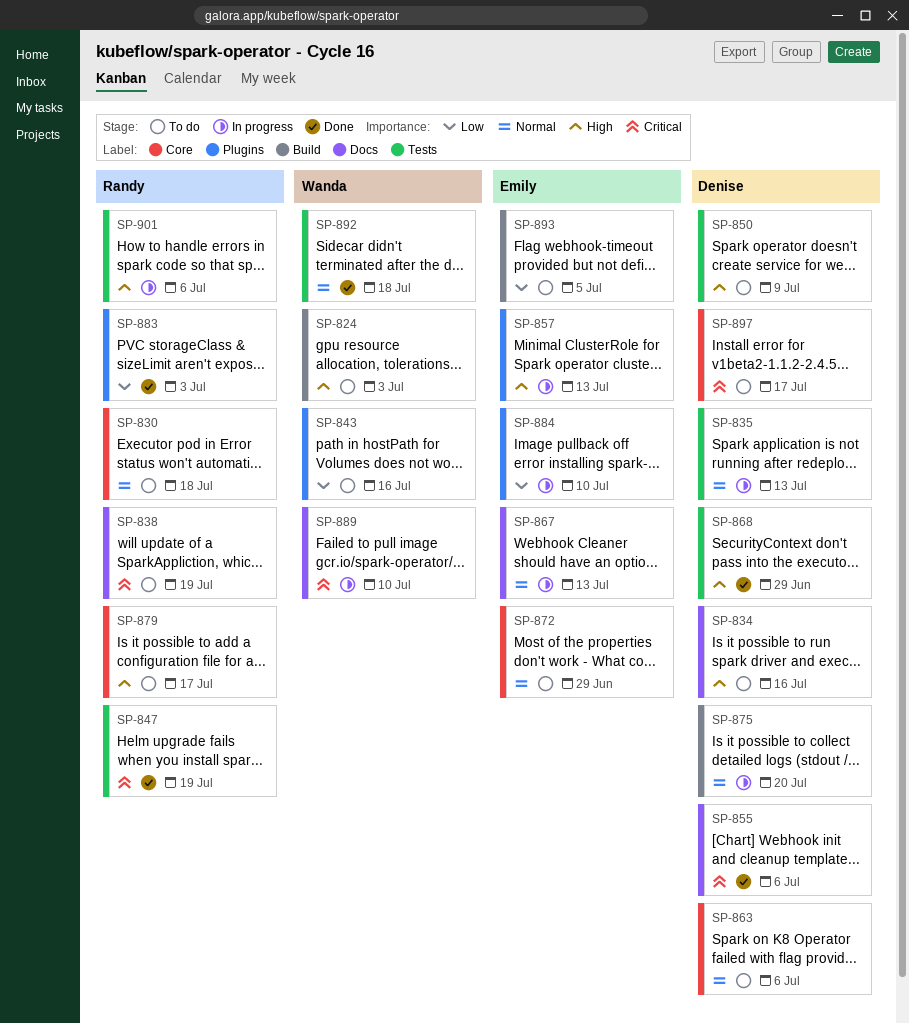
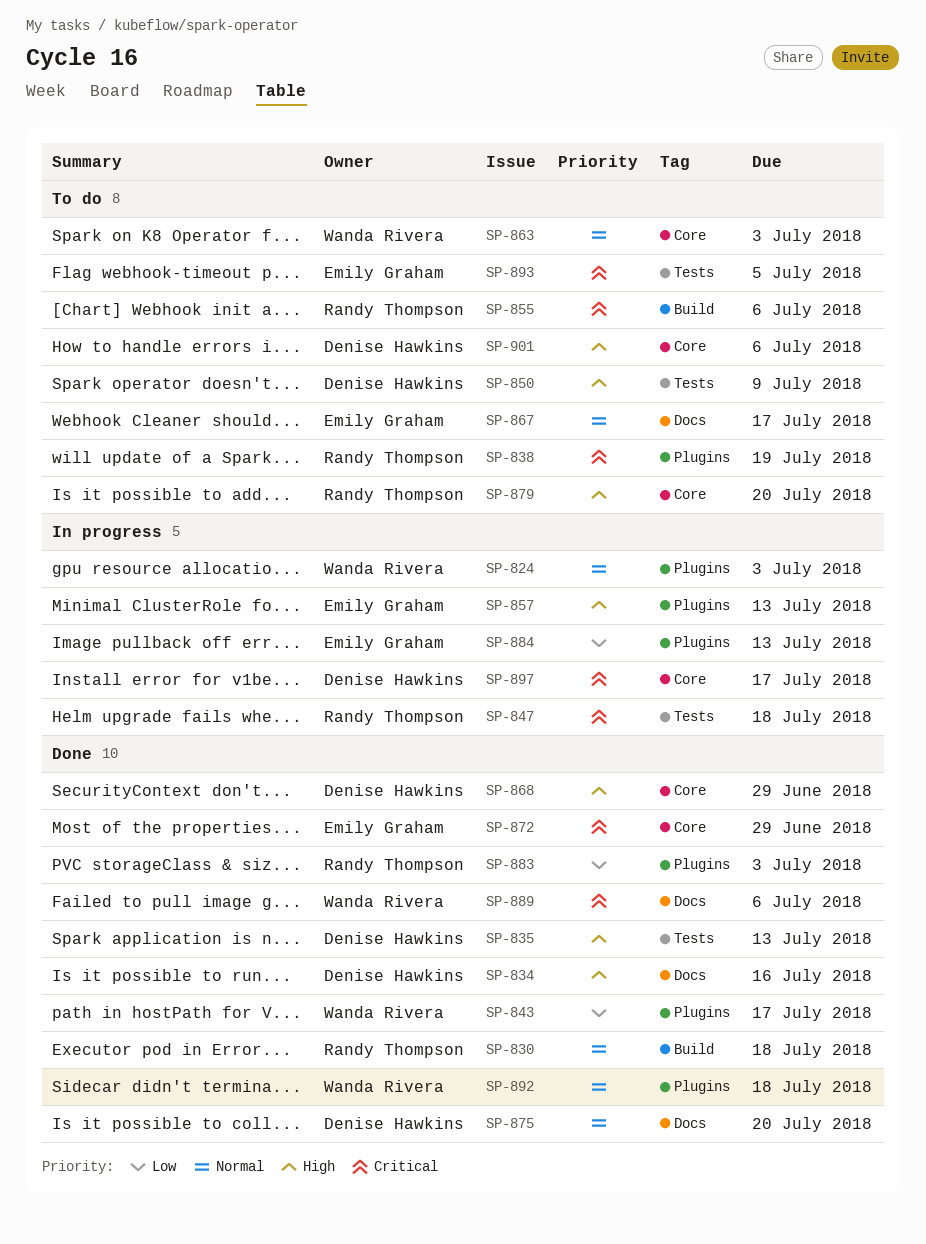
SP-824, status: To do -> In progress
SP-824, priority: High -> Normal
SP-824, label: Build -> Plugins
SP-830, status: To do -> Done
SP-830, label: Core -> Build
SP-834, status: To do -> Done
SP-835, status: In progress -> Done
SP-835, priority: Normal -> High
SP-838, label: Docs -> Plugins
SP-843, status: To do -> Done
SP-843, due: Jul 16 -> Jul 17
SP-847, status: Done -> In progress
SP-847, due: Jul 19 -> Jul 18
SP-855, status: Done -> To do
SP-855, owner: Denise Hawkins -> Randy Thompson
SP-855, label: Docs -> Build
SP-863, owner: Denise Hawkins -> Wanda Rivera
SP-863, due: Jul 6 -> Jul 3
SP-867, status: In progress -> To do
SP-867, due: Jul 13 -> Jul 17
SP-868, label: Tests -> Core
SP-872, status: To do -> Done
SP-872, priority: Normal -> Critical
SP-875, status: In progress -> Done
SP-875, label: Build -> Docs
SP-879, due: Jul 17 -> Jul 20
SP-884, due: Jul 10 -> Jul 13
SP-889, status: In progress -> Done
SP-889, due: Jul 10 -> Jul 6
SP-892, label: Tests -> Plugins
SP-893, priority: Low -> Critical
SP-893, label: Build -> Tests
SP-897, status: To do -> In progress
SP-901, status: In progress -> To do
SP-901, owner: Randy Thompson -> Denise Hawkins
SP-901, label: Tests -> Core

